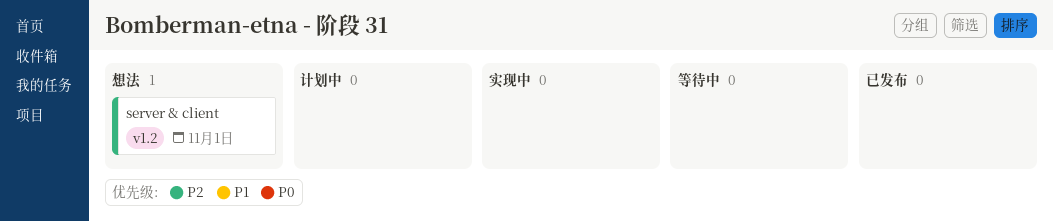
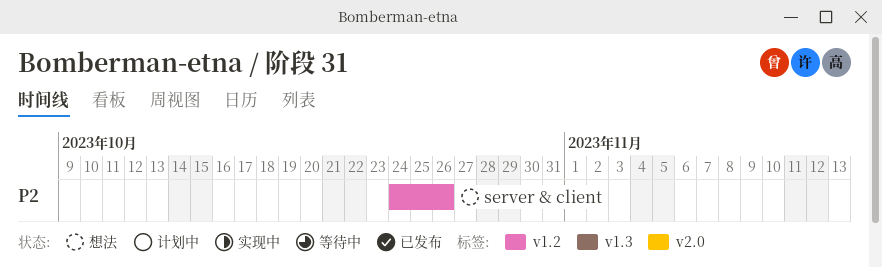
server & client, due: Nov 1 -> Oct 26

